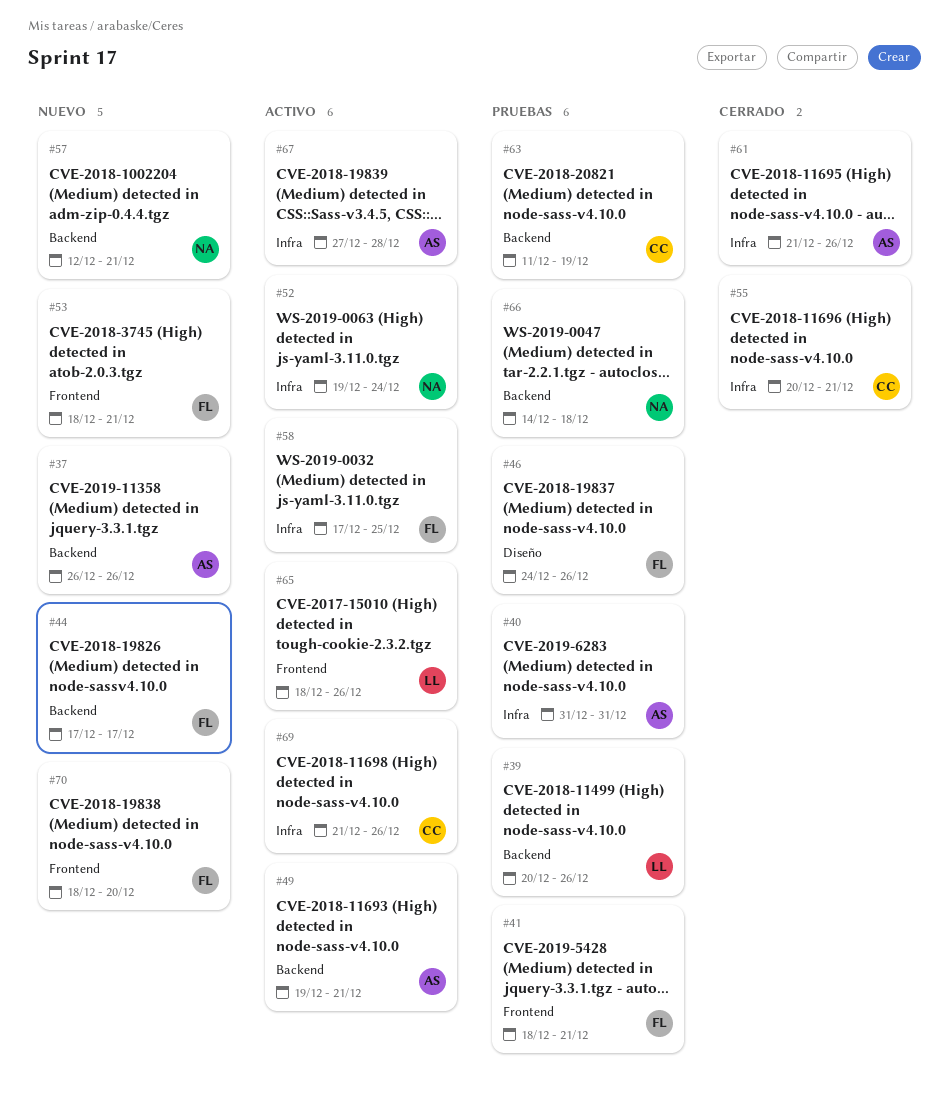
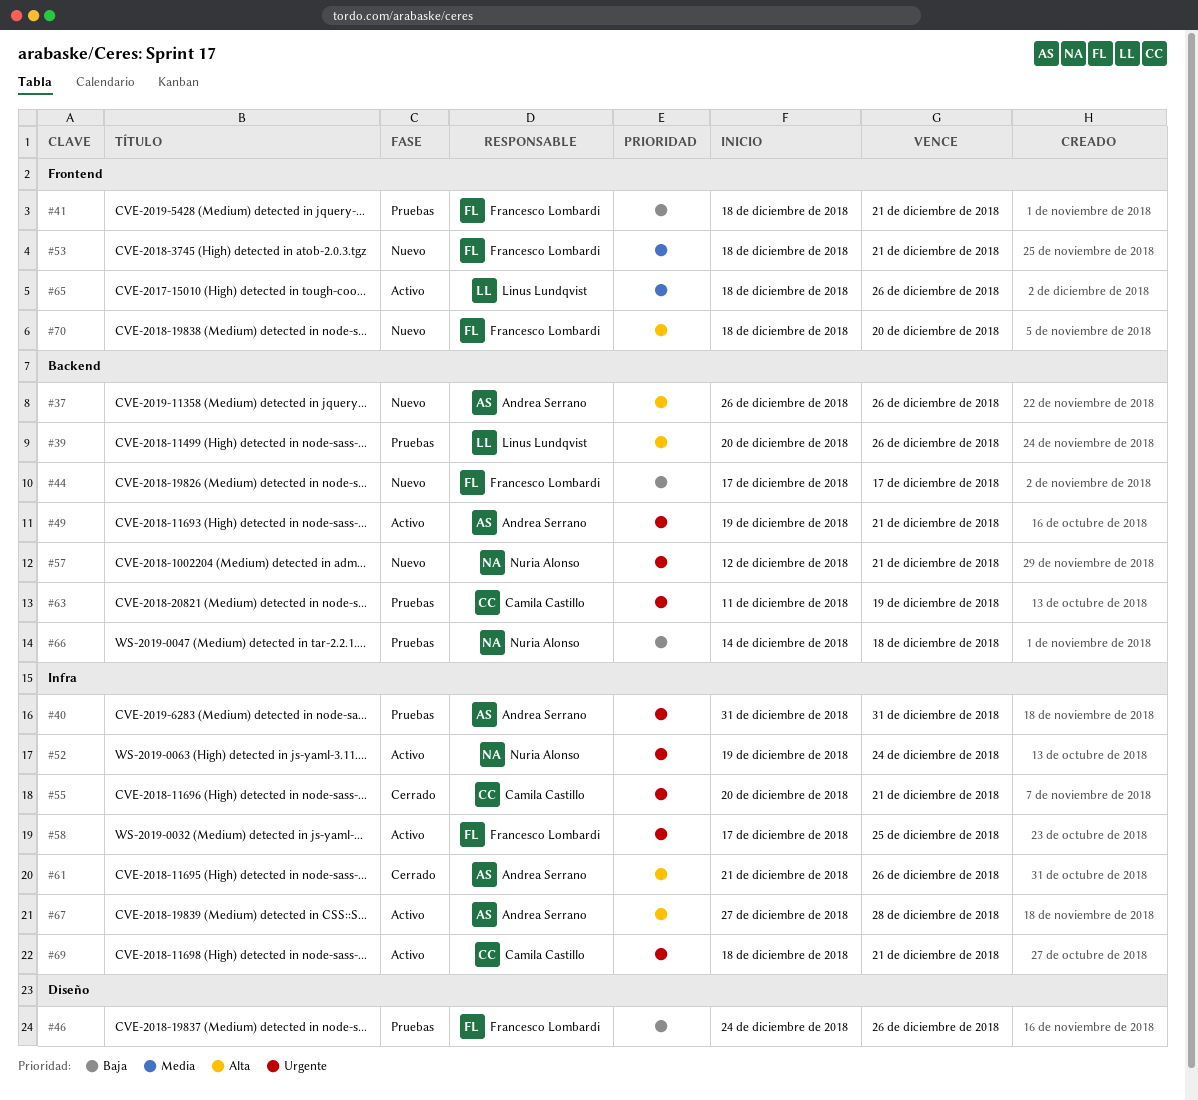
#69, start: Dec 21 -> Dec 18
#69, due: Dec 26 -> Dec 21

